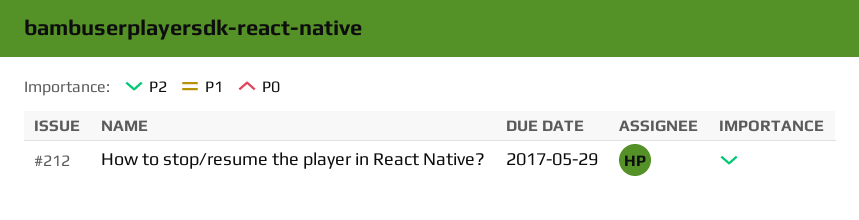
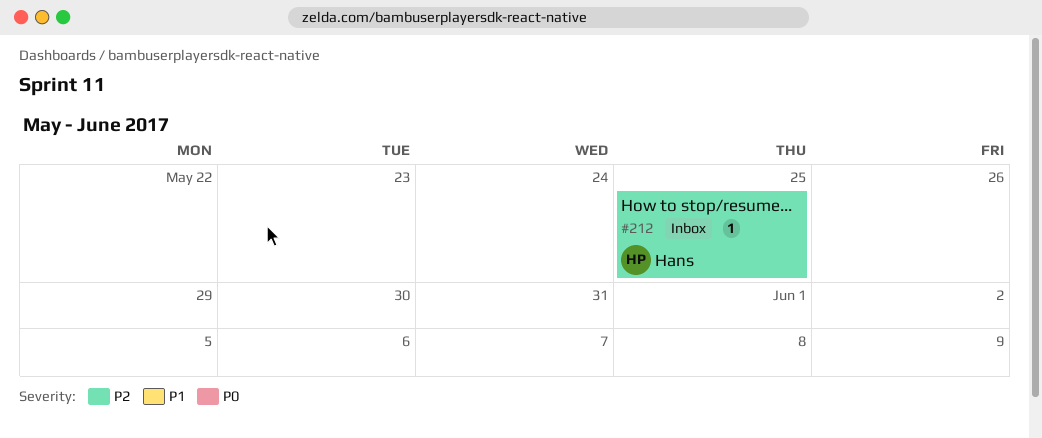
#212, due: May 29 -> May 25

